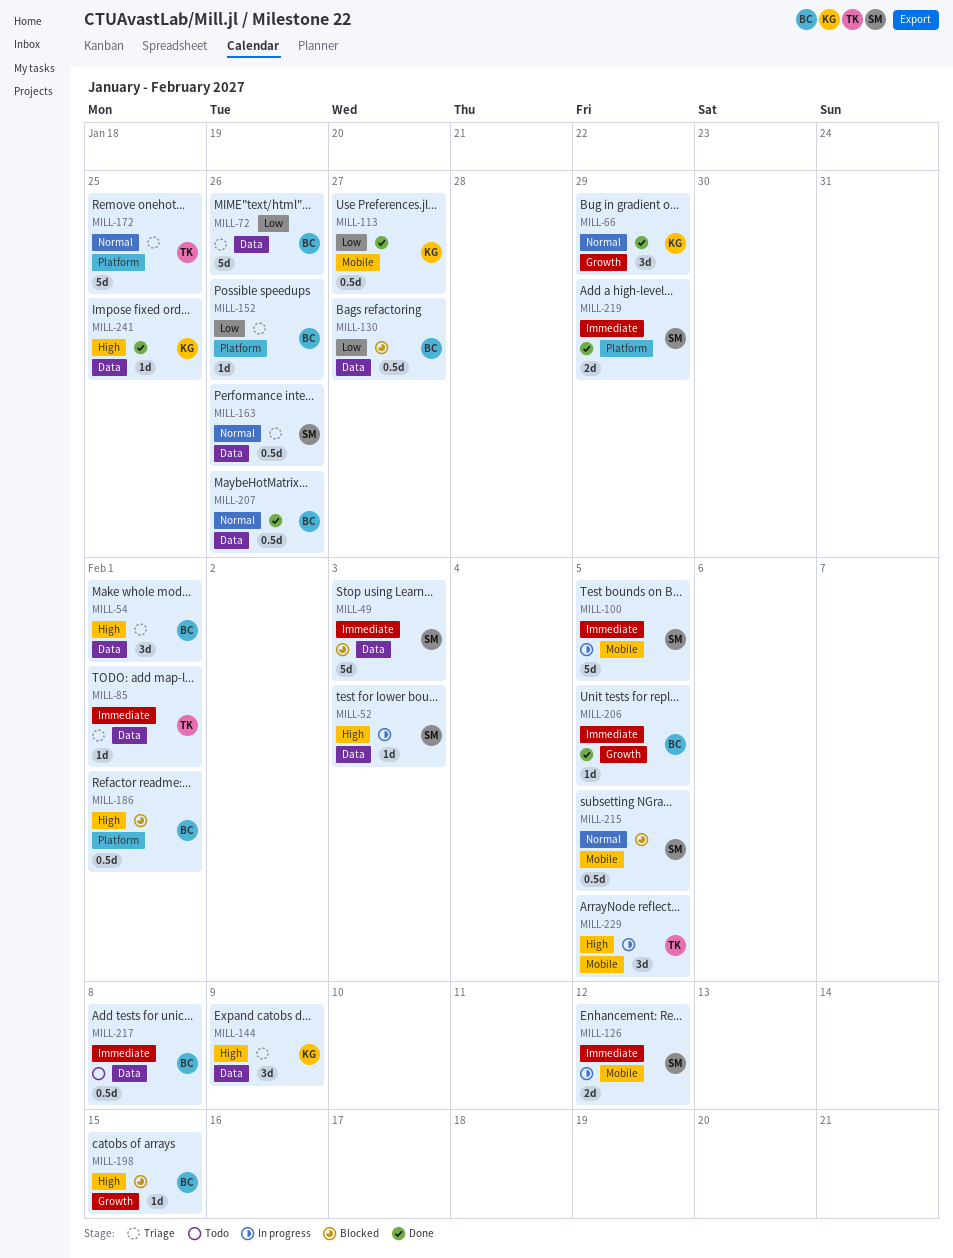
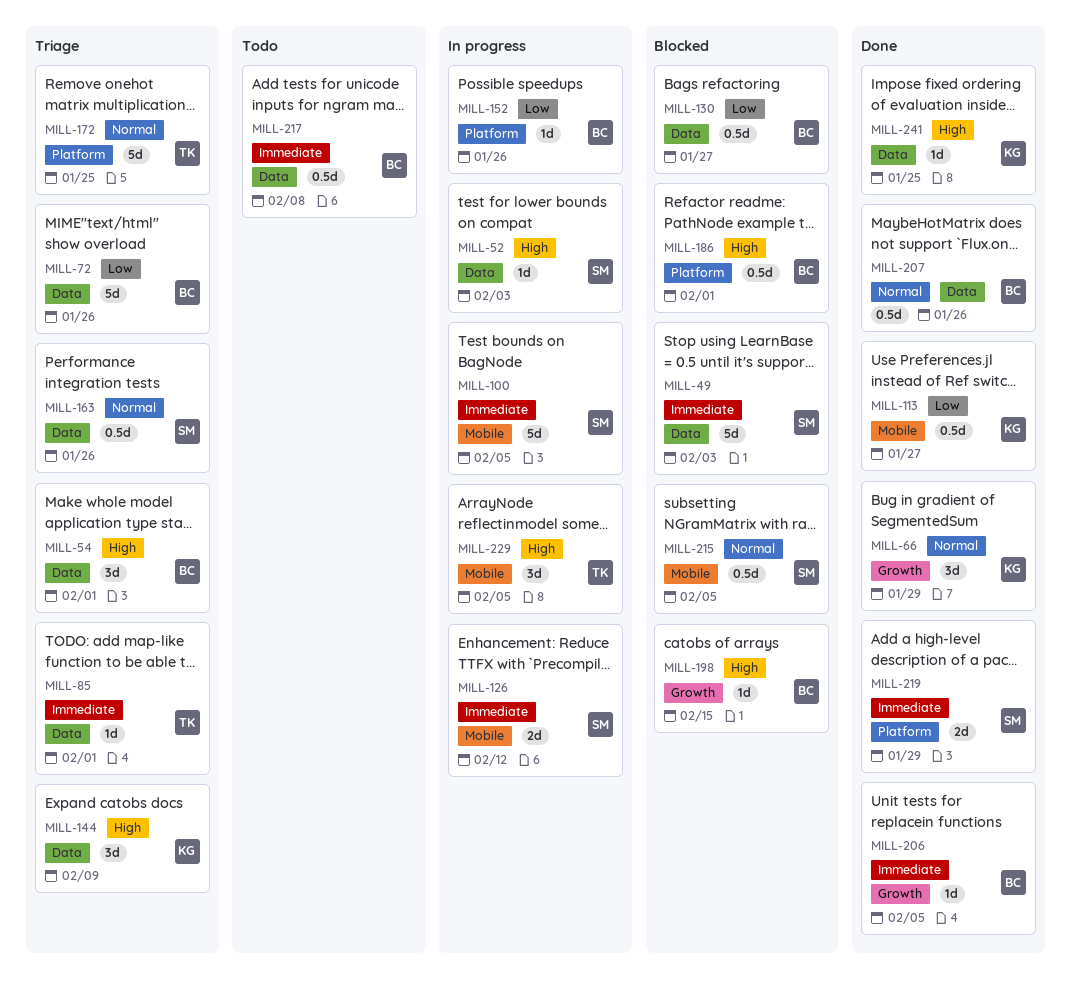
MILL-152, status: Triage -> In progress

